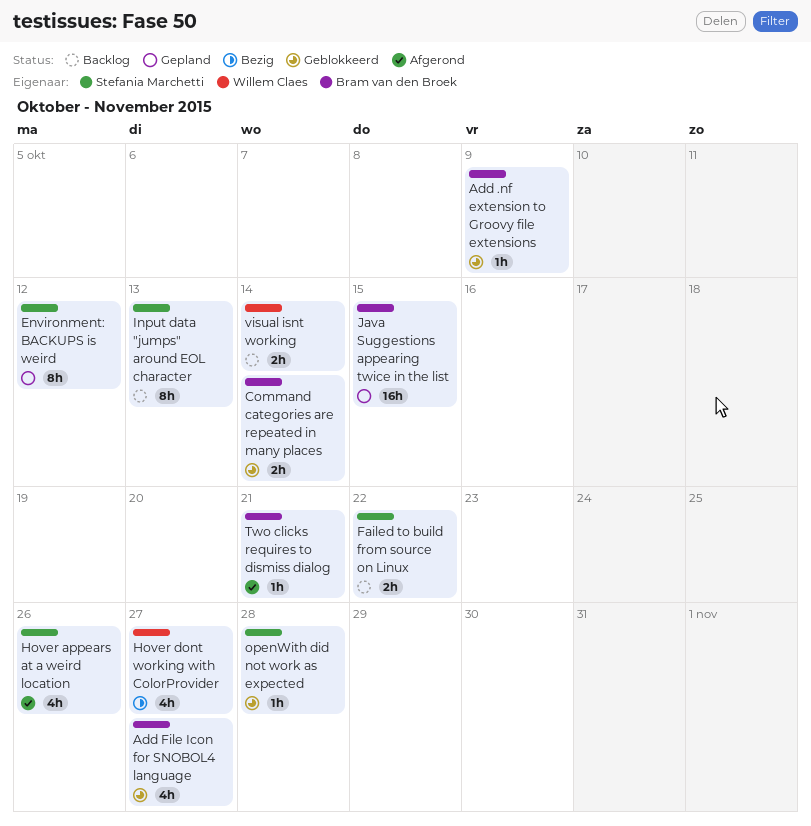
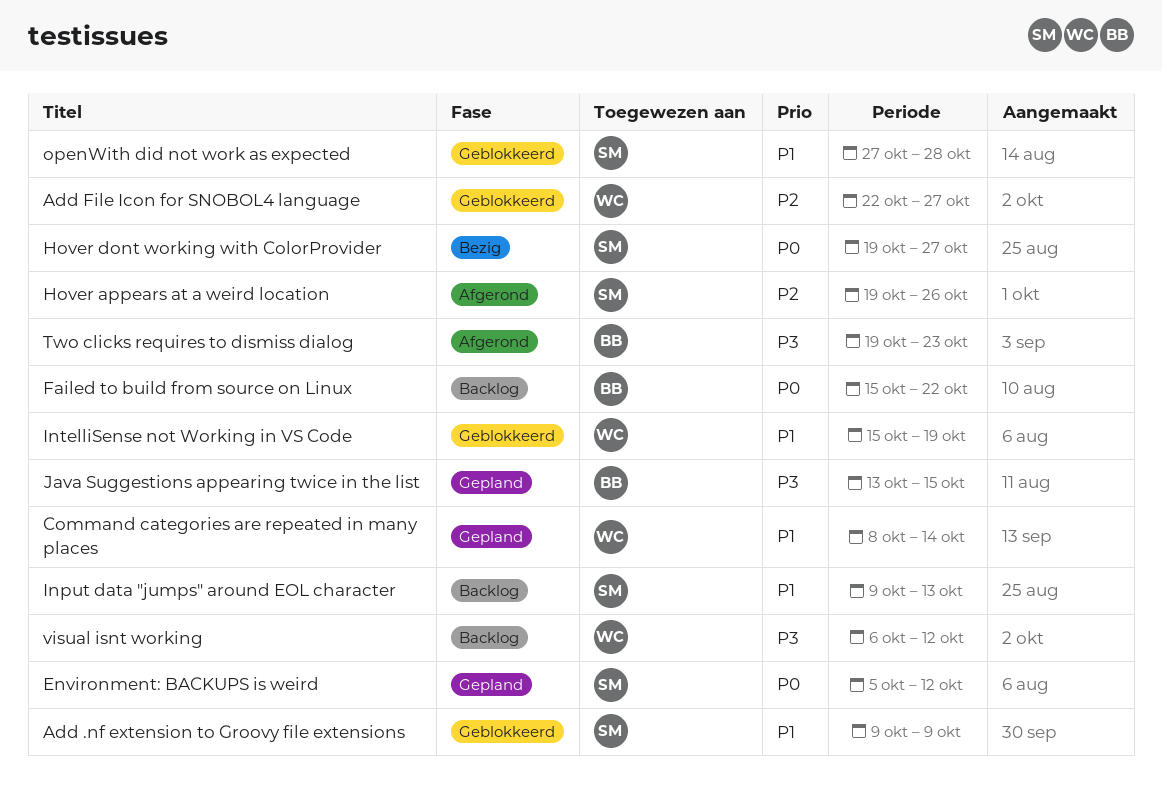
Add .nf extension to Groovy file extensions, owner: Bram van den Broek -> Stefania Marchetti
Add File Icon for SNOBOL4 language, owner: Bram van den Broek -> Willem Claes
Command categories are repeated in many places, status: Geblokkeerd -> Gepland
Command categories are repeated in many places, owner: Bram van den Broek -> Willem Claes
Failed to build from source on Linux, owner: Stefania Marchetti -> Bram van den Broek
Hover dont working with ColorProvider, owner: Willem Claes -> Stefania Marchetti
IntelliSense not Working in VS Code: none -> present
Two clicks requires to dismiss dialog, due: Oct 21 -> Oct 23
visual isnt working, due: Oct 14 -> Oct 12

